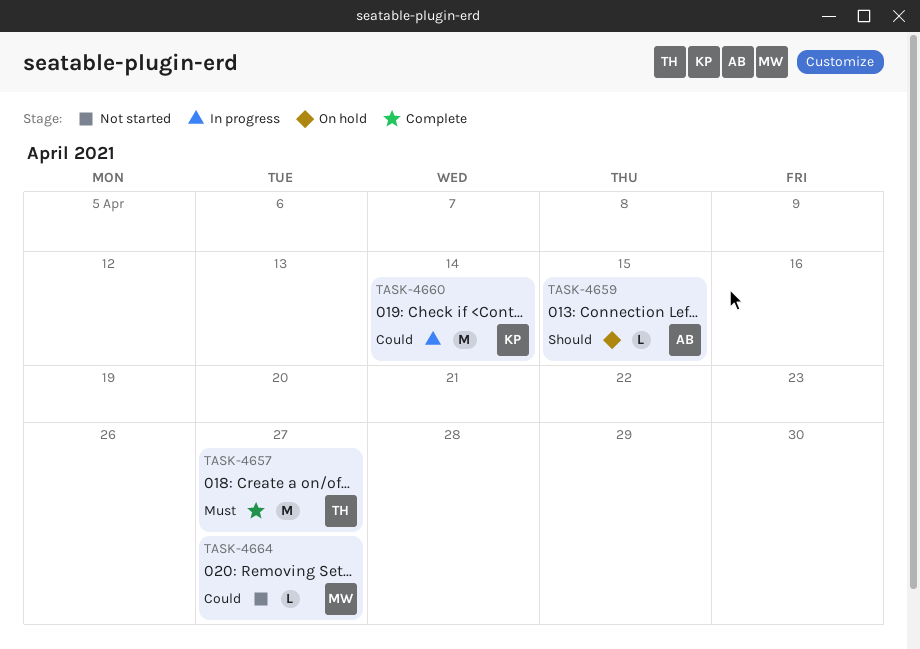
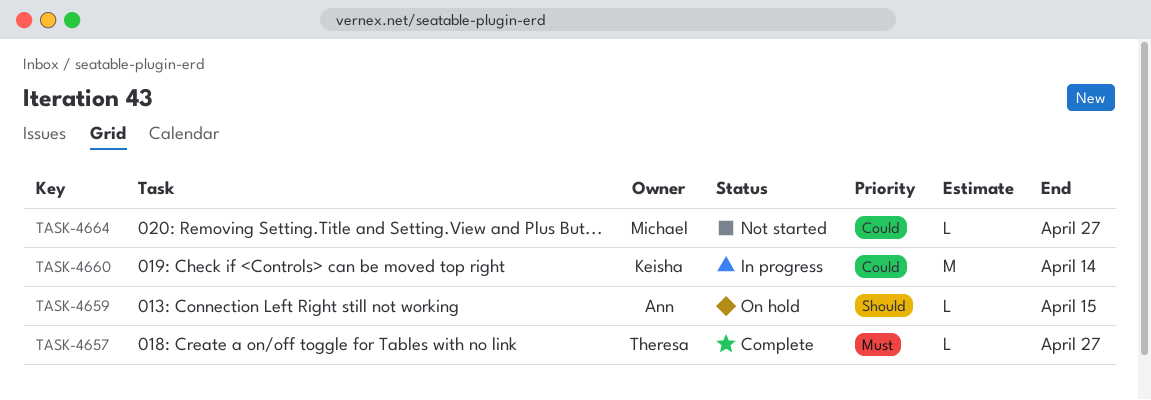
TASK-4657, estimate: M -> L

